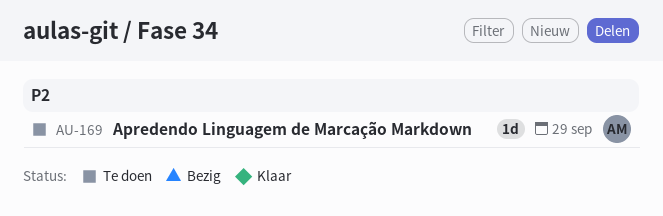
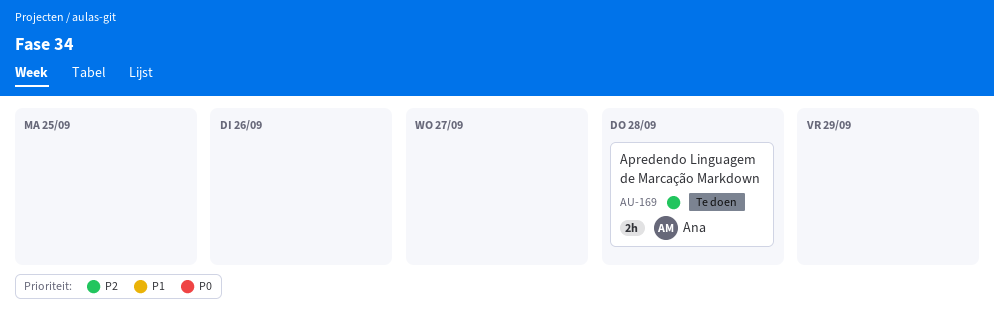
AU-169, estimate: 1d -> 2h
AU-169, due: Sep 29 -> Sep 28

